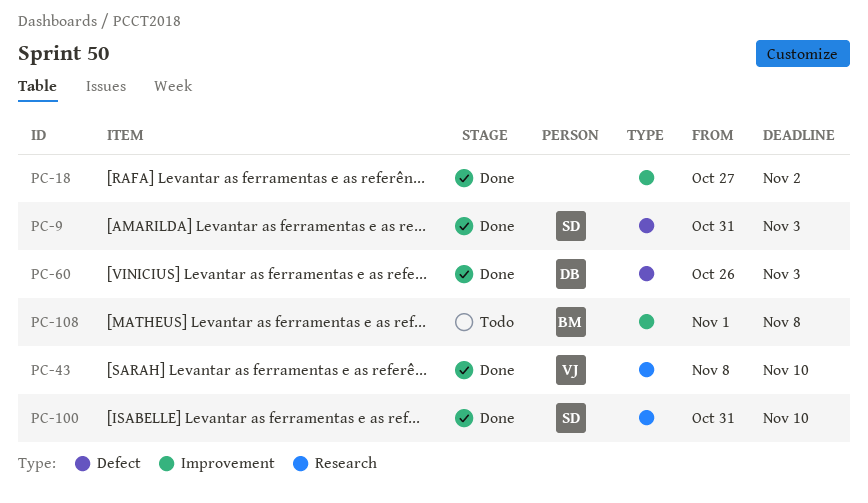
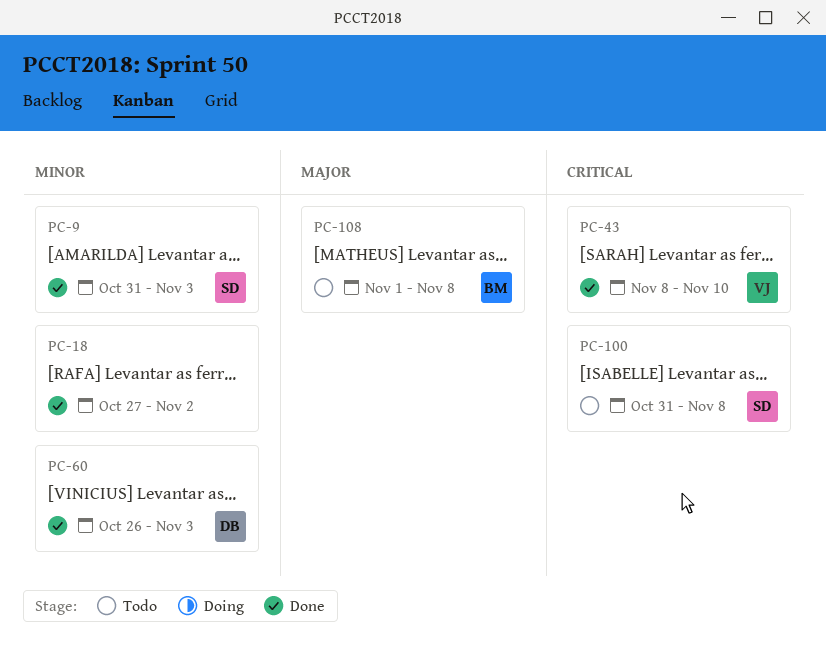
PC-100, status: Done -> Todo
PC-100, due: Nov 10 -> Nov 8

